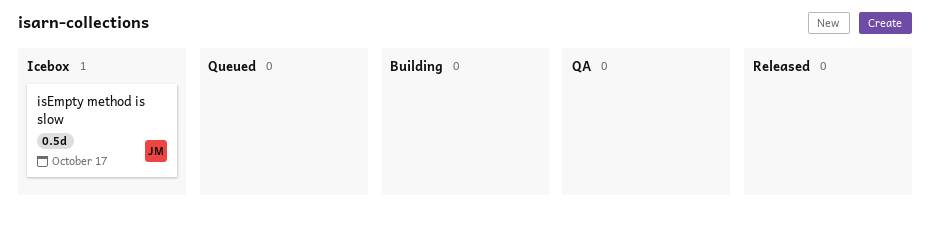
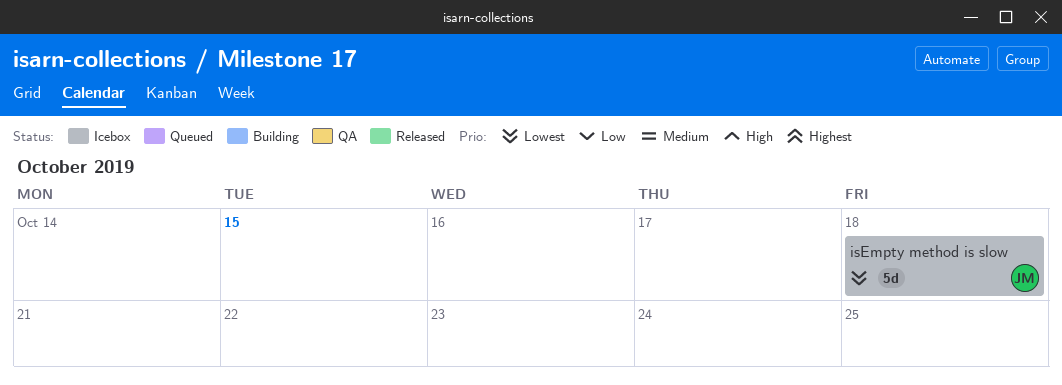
isEmpty method is slow, estimate: 0.5d -> 5d
isEmpty method is slow, due: Oct 17 -> Oct 18

